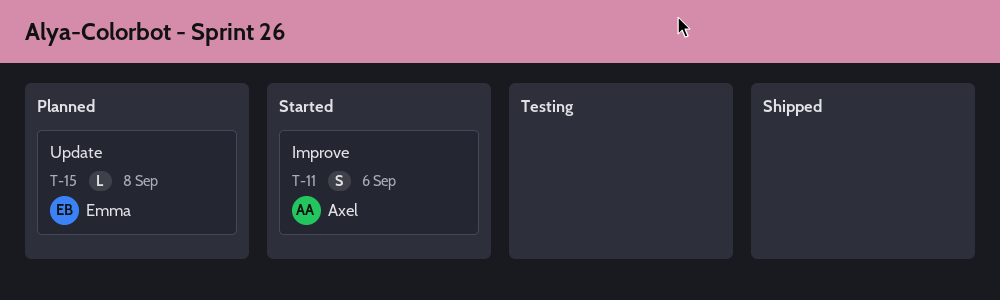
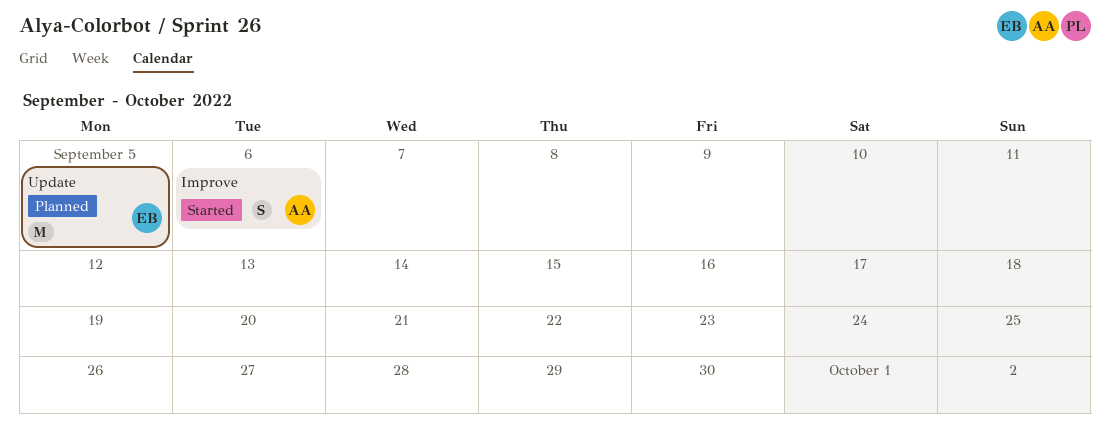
Update, estimate: L -> M
Update, due: Sep 8 -> Sep 5

